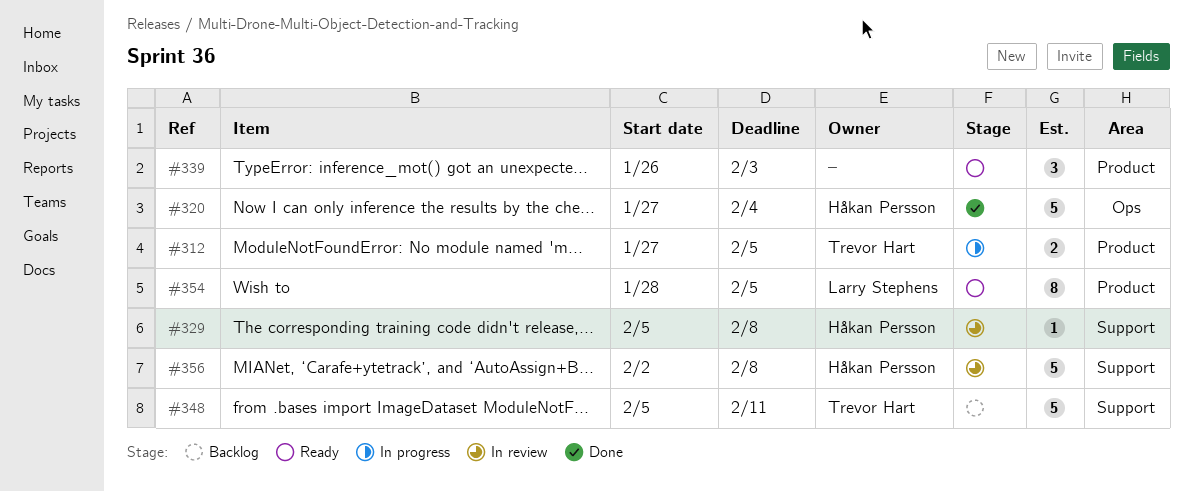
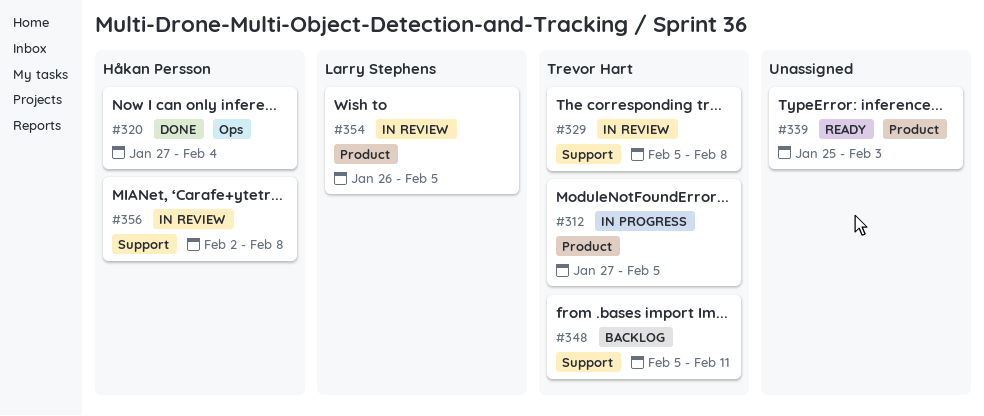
#329, owner: Håkan Persson -> Trevor Hart
#339, start: Jan 26 -> Jan 25
#354, status: Ready -> In review
#354, start: Jan 28 -> Jan 26

